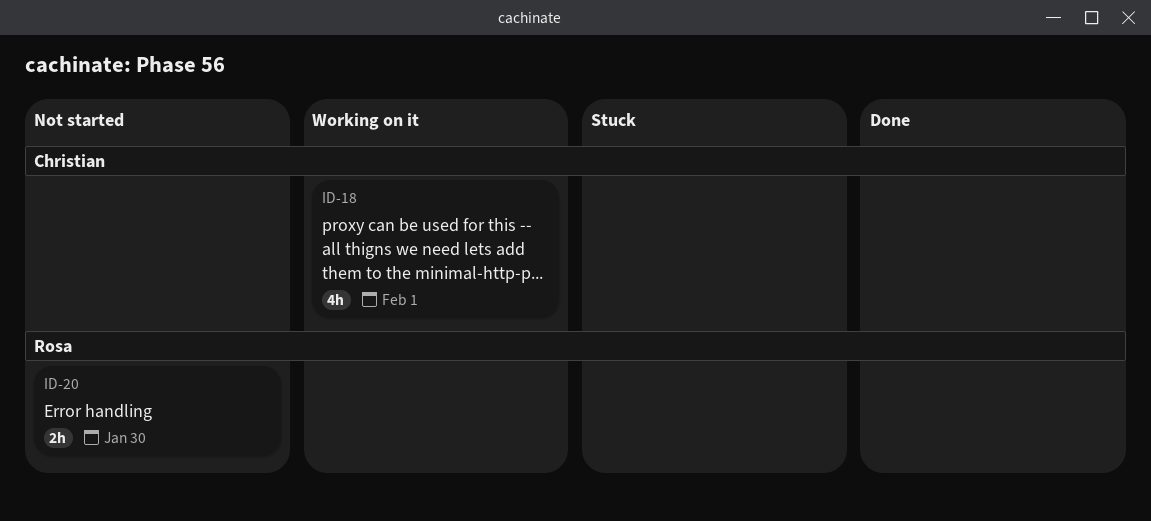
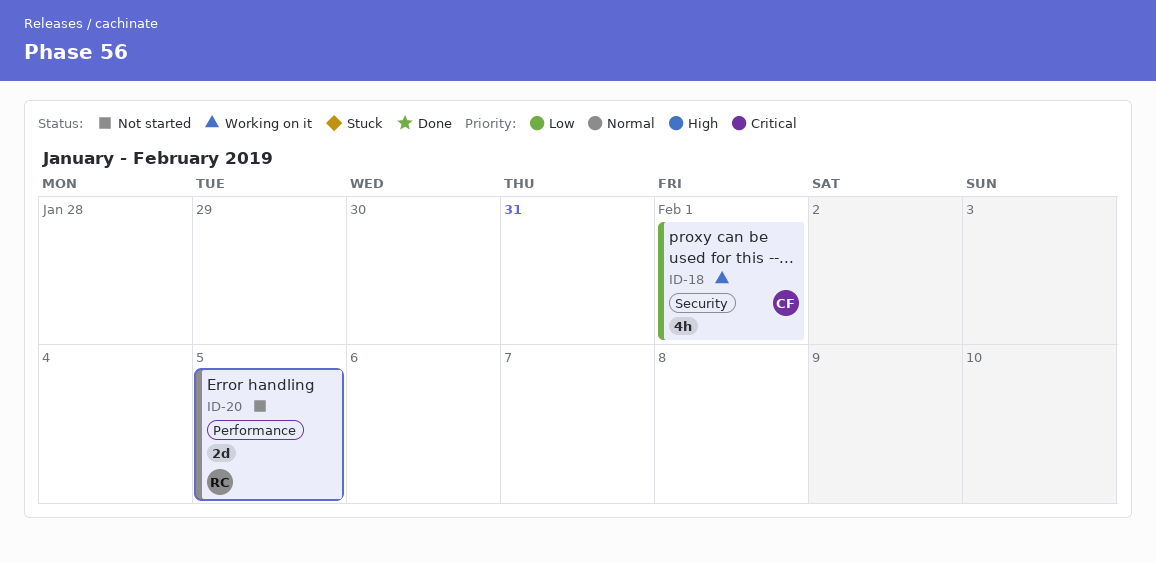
ID-20, estimate: 2h -> 2d
ID-20, due: Jan 30 -> Feb 5

